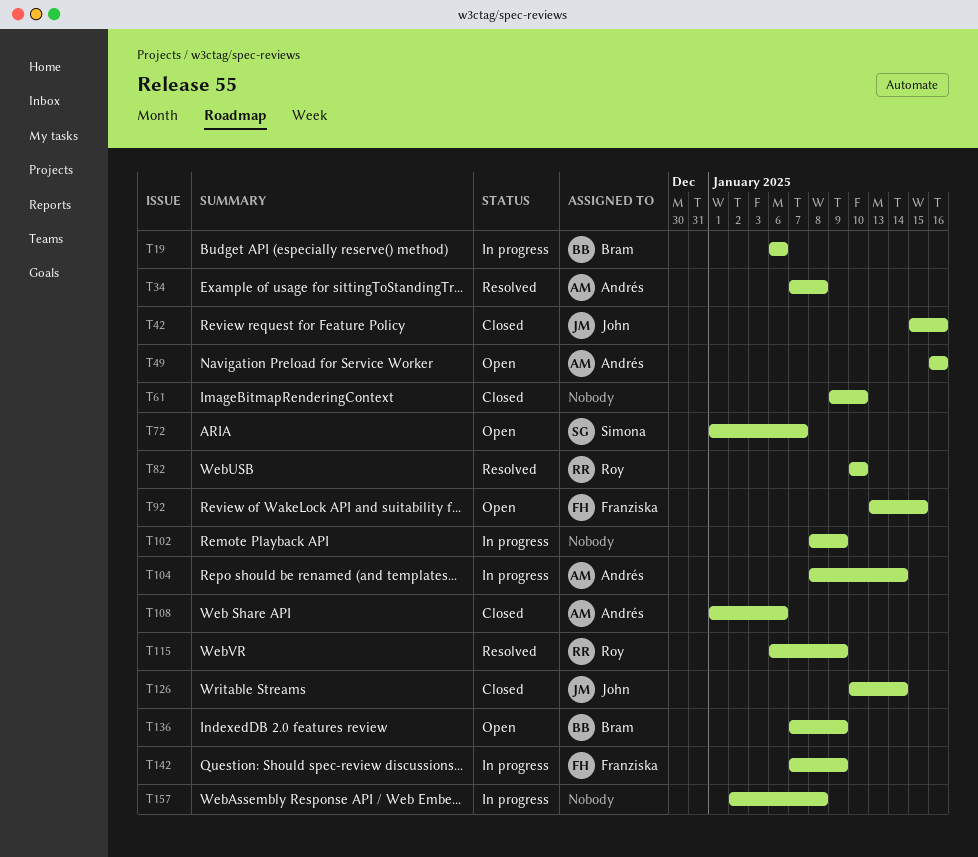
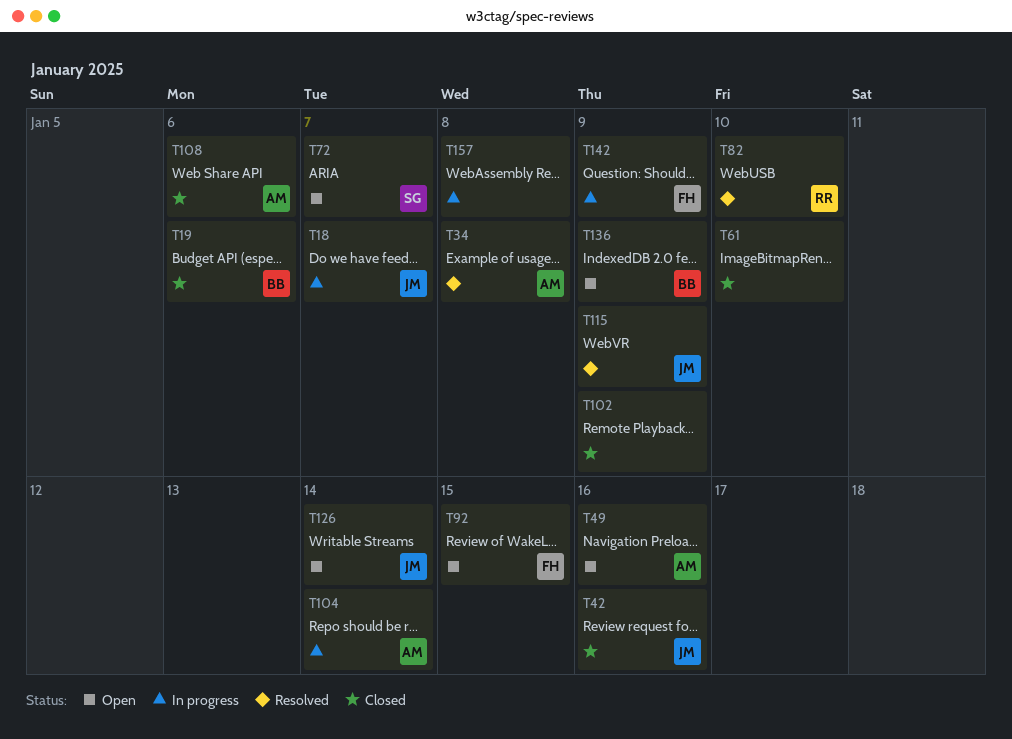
T18: none -> present
T19, status: In progress -> Closed
T102, status: In progress -> Closed
T115, owner: Roy -> John
T126, status: Closed -> Open

